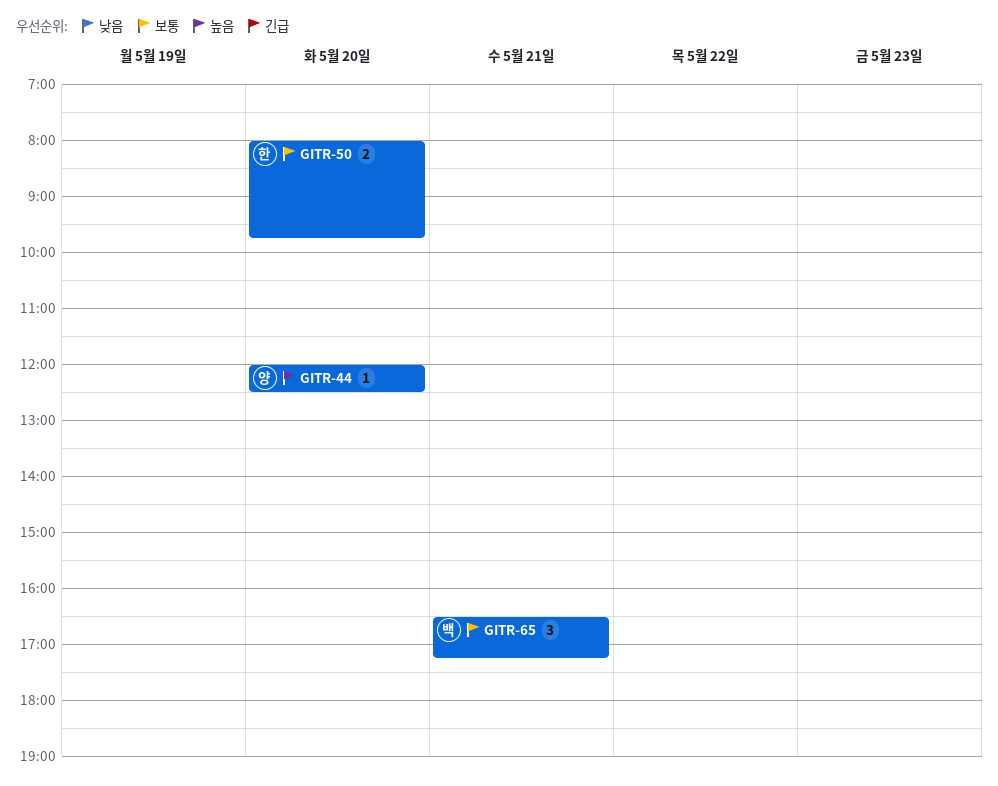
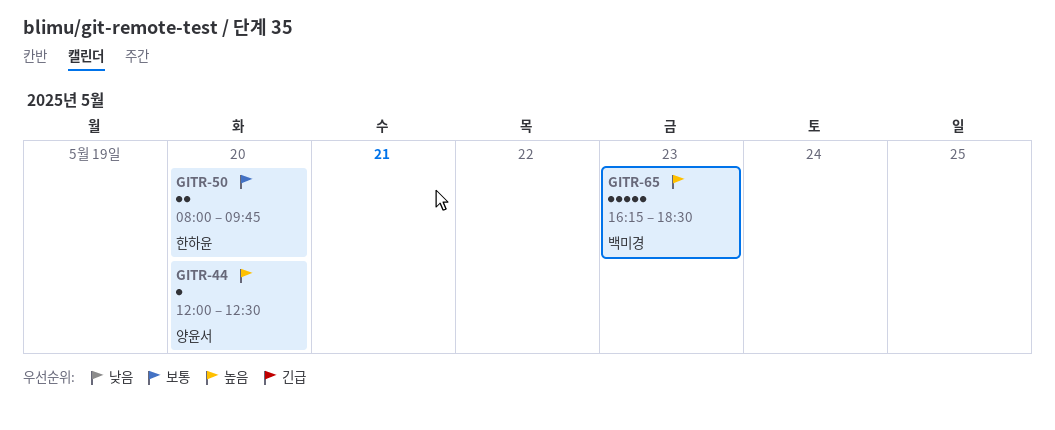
GITR-65, priority: 보통 -> 높음
GITR-65, estimate: 3 -> 5
GITR-65, day: May 21 -> May 23
GITR-65, begins: 16:30 -> 16:15
GITR-65, ends: 17:15 -> 18:30

